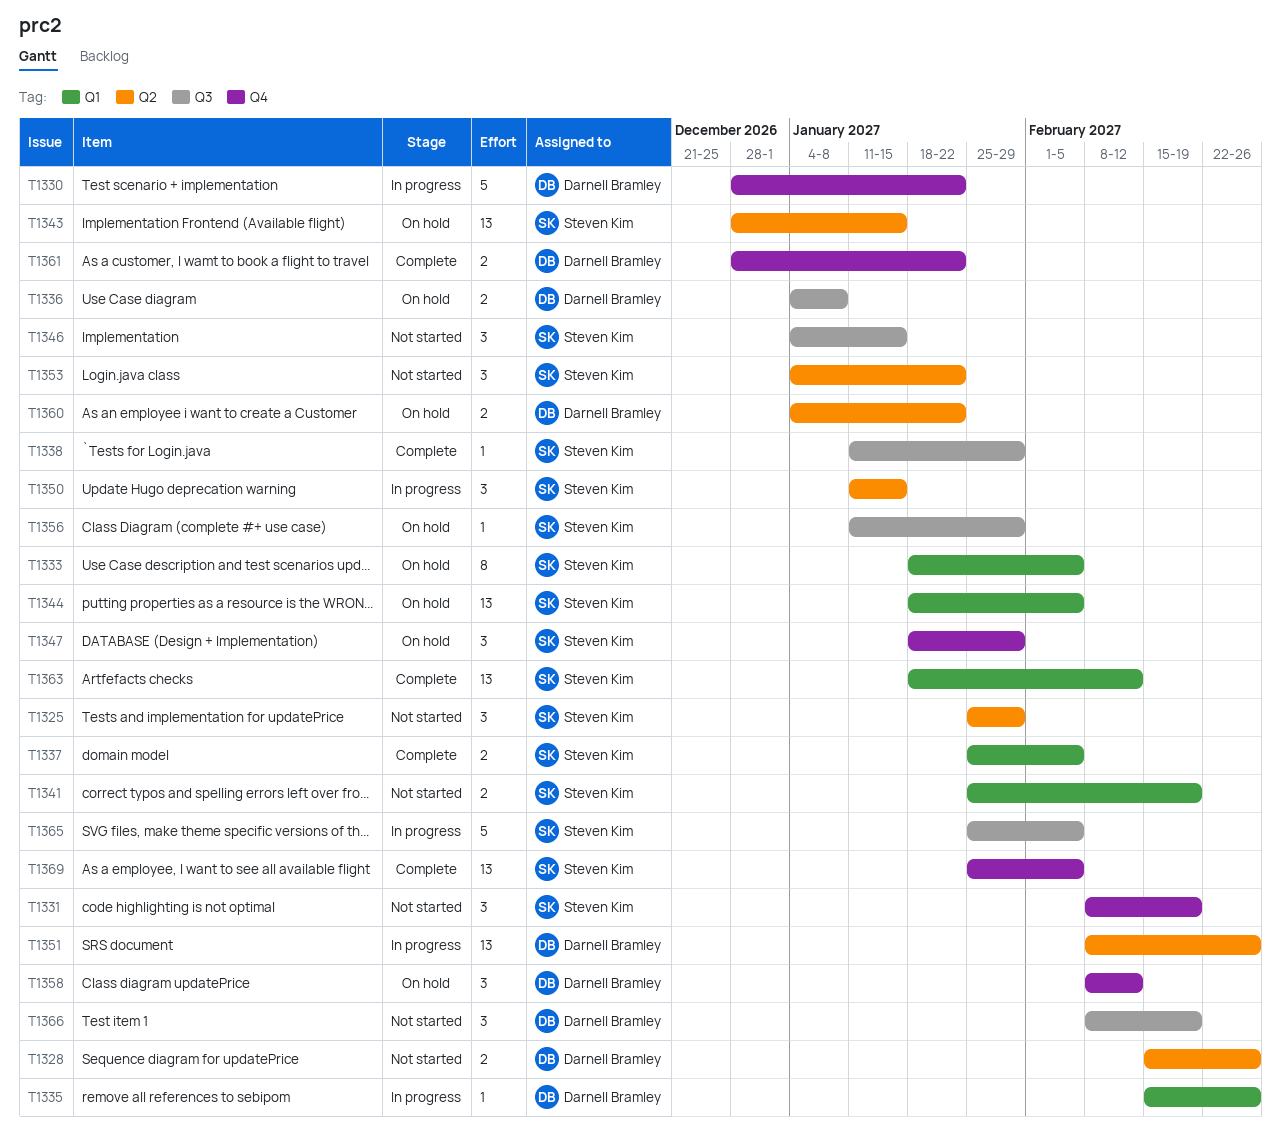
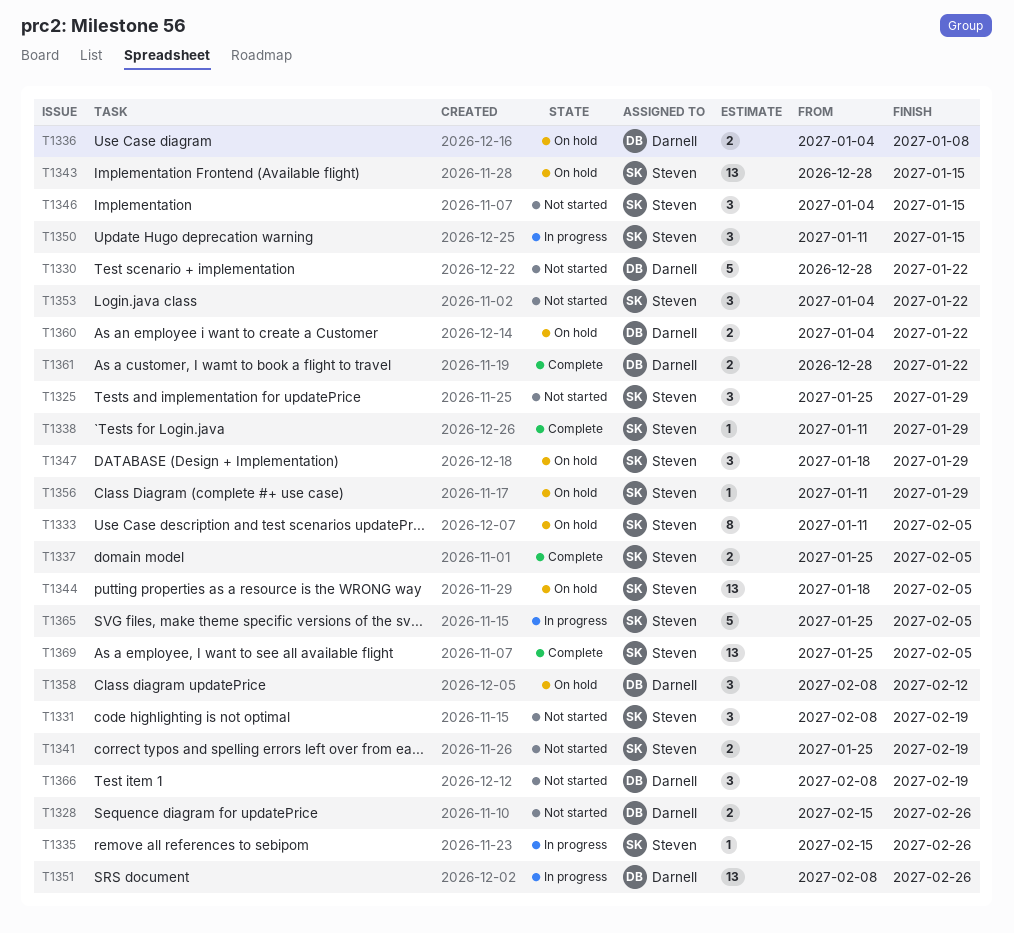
T1330, status: In progress -> Not started
T1333, start: Jan 18 -> Jan 11
T1335, owner: Darnell Bramley -> Steven Kim
T1363: present -> none

